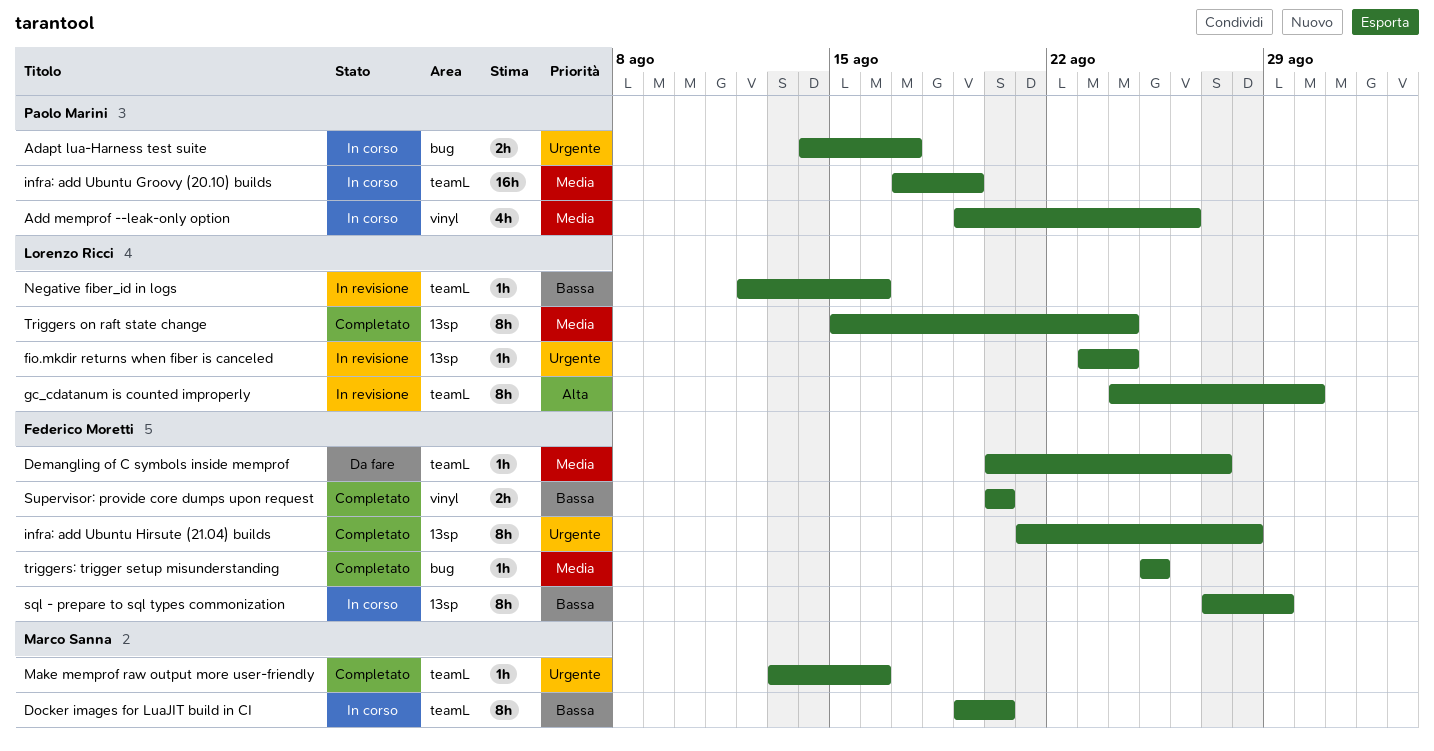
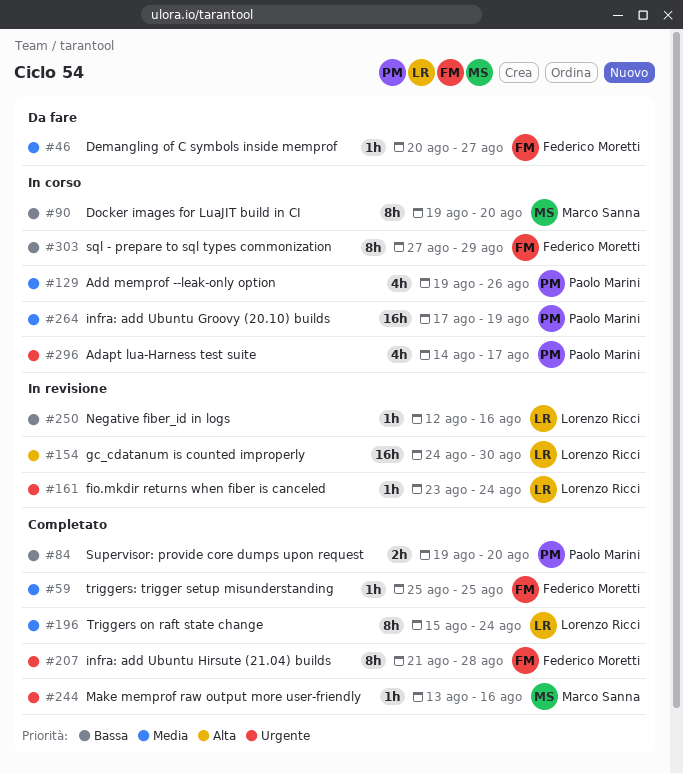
Adapt lua-Harness test suite, estimate: 2h -> 4h
gc_cdatanum is counted improperly, estimate: 8h -> 16h
Supervisor: provide core dumps upon request, owner: Federico Moretti -> Paolo Marini
Supervisor: provide core dumps upon request, start: Aug 20 -> Aug 19

